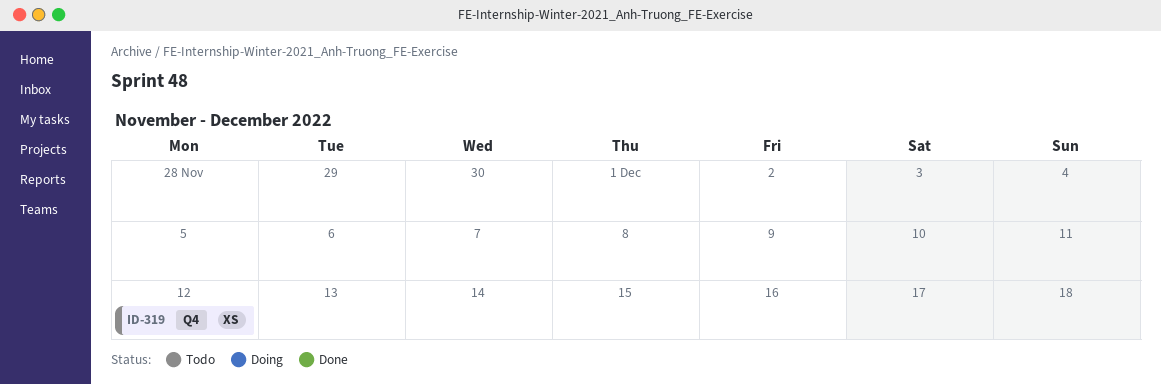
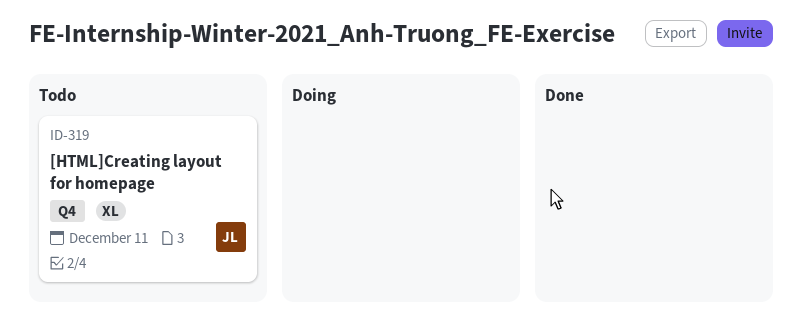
ID-319, estimate: XS -> XL
ID-319, due: Dec 12 -> Dec 11

